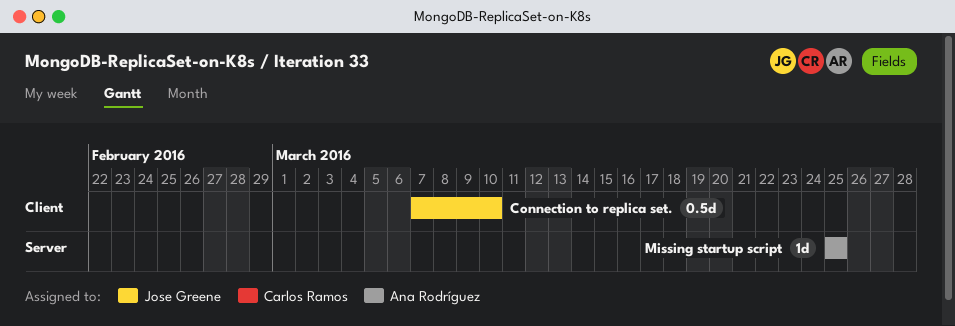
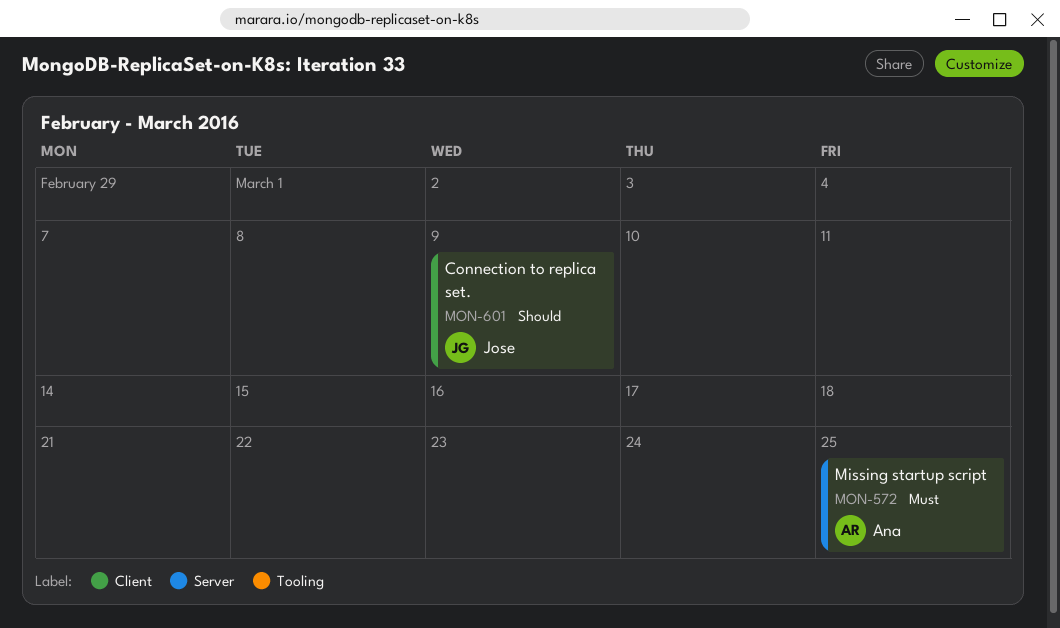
Connection to replica set., due: Mar 10 -> Mar 9

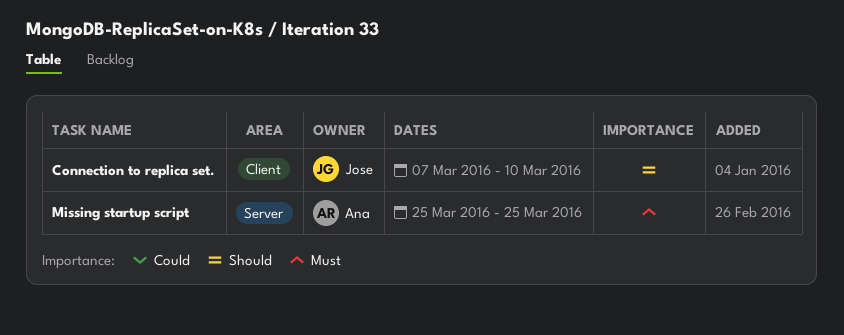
Connection to replica set., due: Mar 9 -> Mar 10

